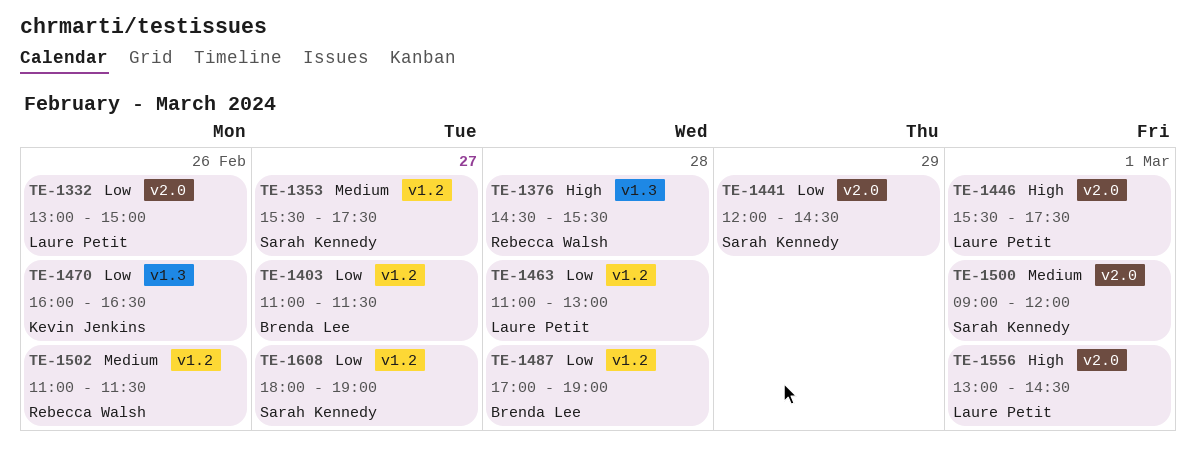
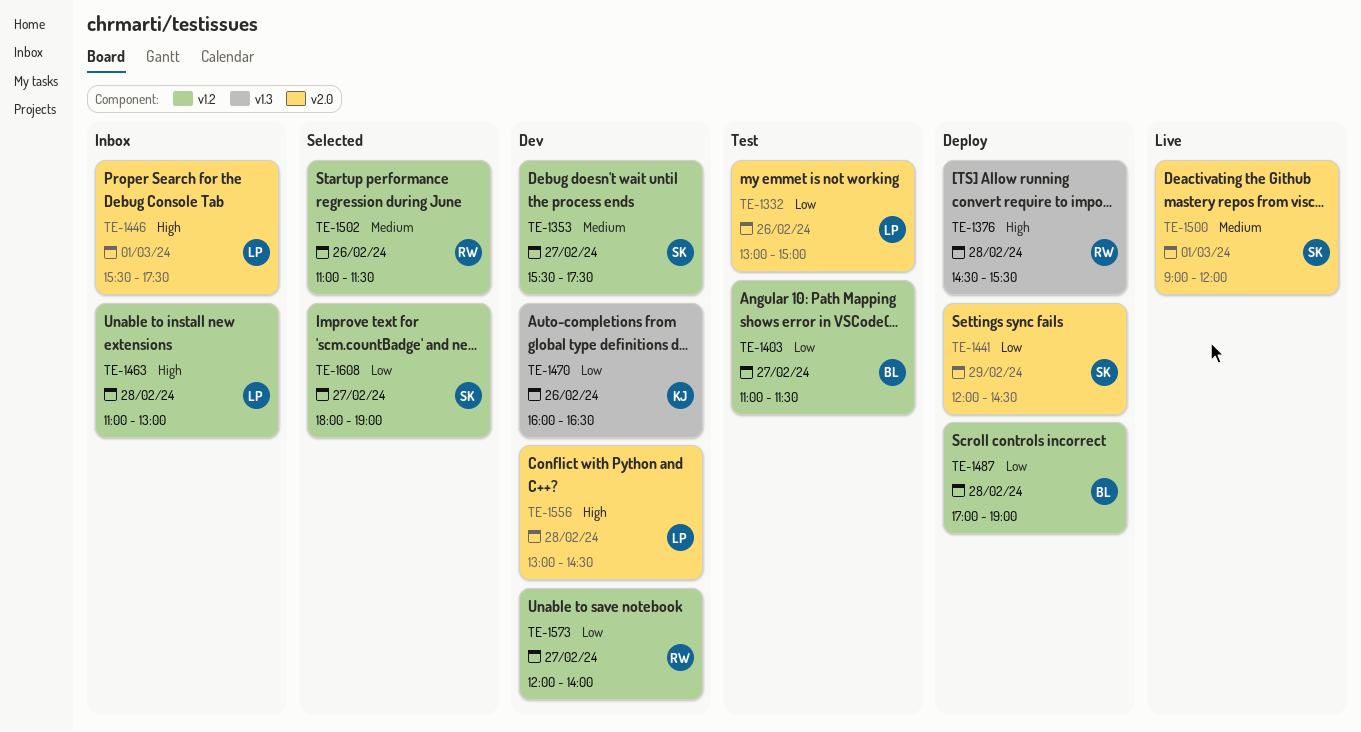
TE-1463, priority: Low -> High
TE-1556, day: Mar 1 -> Feb 28
TE-1573: none -> present

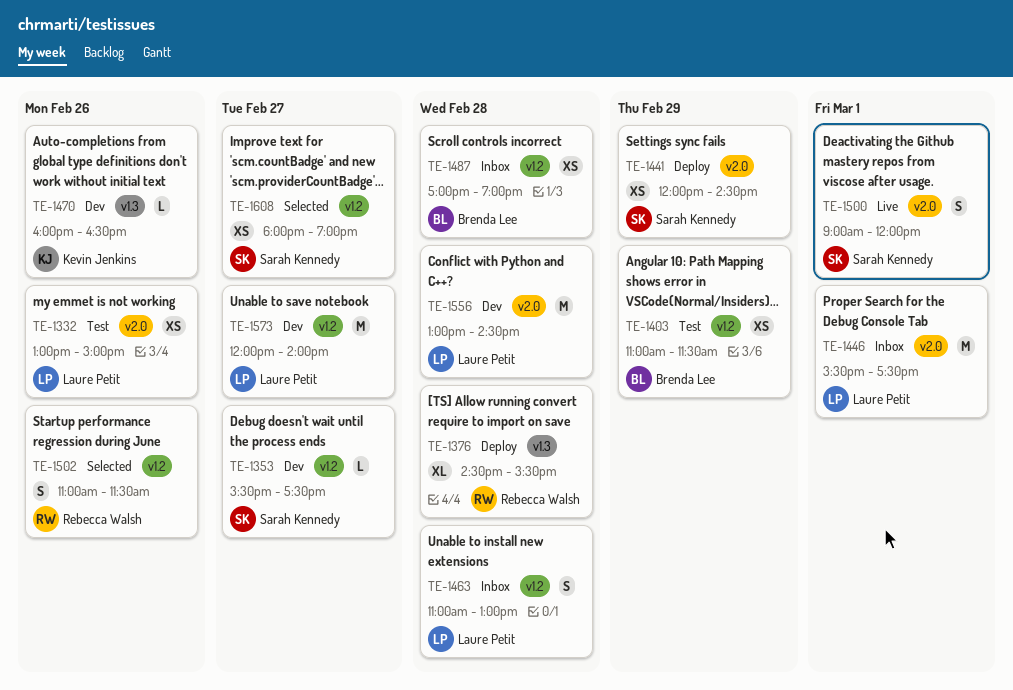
TE-1403, day: Feb 27 -> Feb 29
TE-1487, status: Deploy -> Inbox
TE-1573, owner: Rebecca Walsh -> Laure Petit

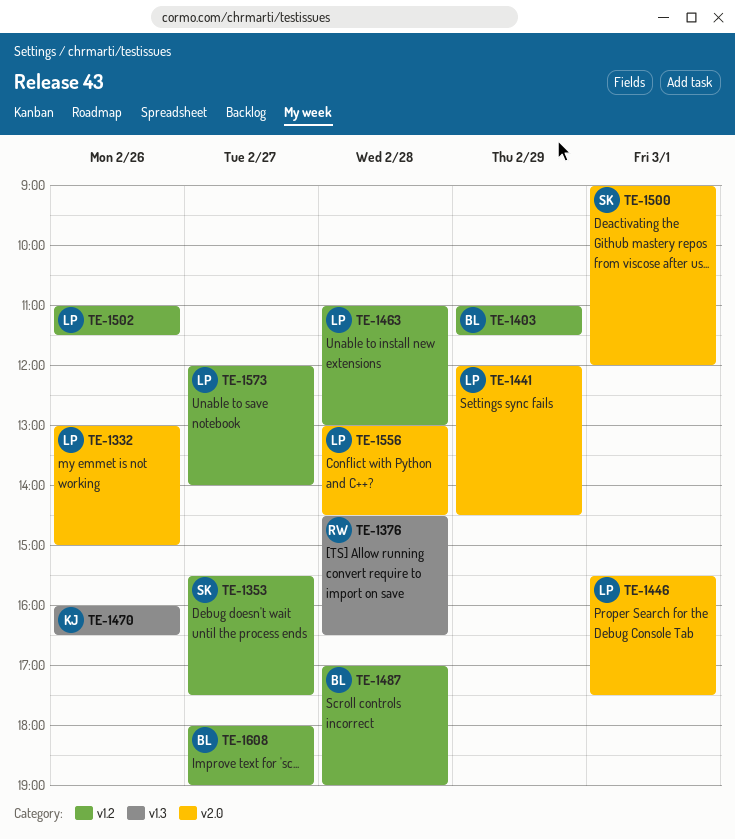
TE-1376, ends: 15:30 -> 16:30
TE-1441, owner: Sarah Kennedy -> Laure Petit
TE-1502, owner: Rebecca Walsh -> Laure Petit
TE-1608, owner: Sarah Kennedy -> Brenda Lee

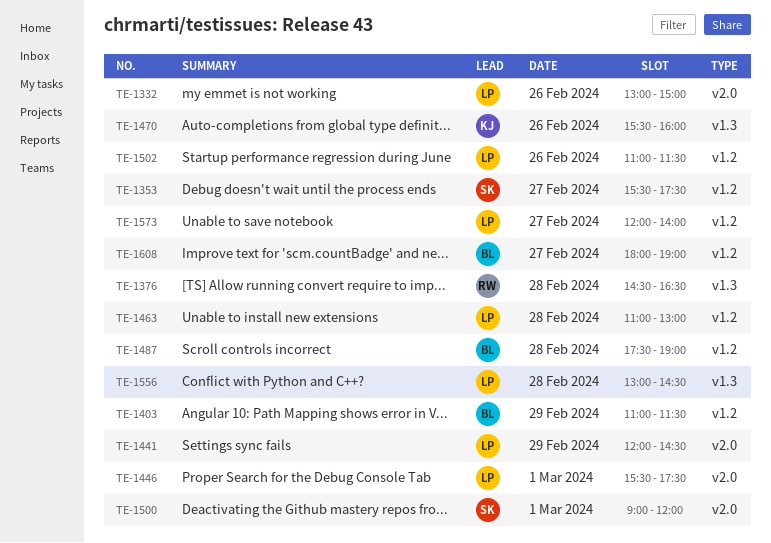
TE-1470, begins: 16:00 -> 15:30
TE-1470, ends: 16:30 -> 16:00
TE-1487, begins: 17:00 -> 17:30
TE-1556, label: v2.0 -> v1.3

